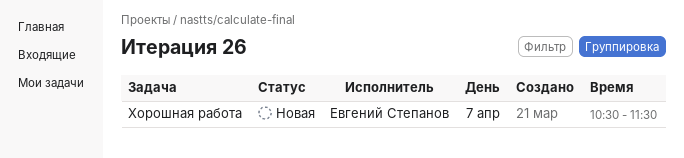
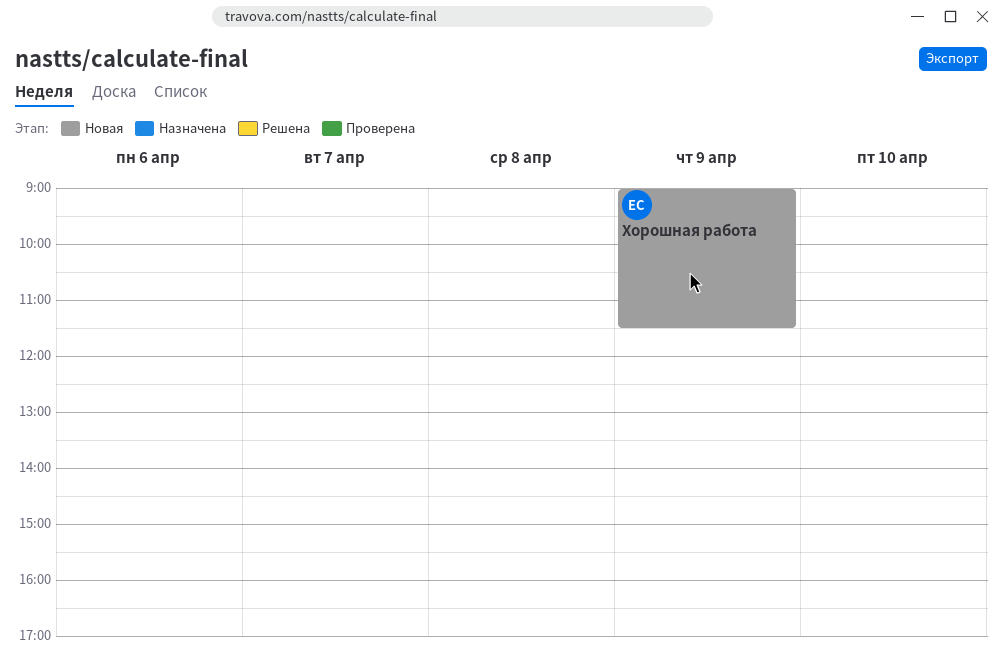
Хорошная работа, day: Apr 7 -> Apr 9
Хорошная работа, begins: 10:30 -> 09:00

